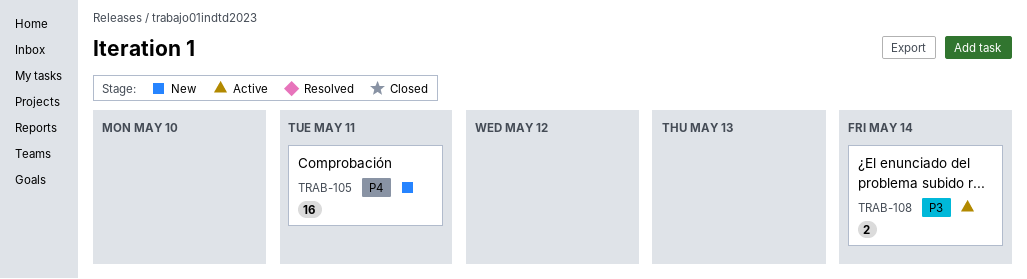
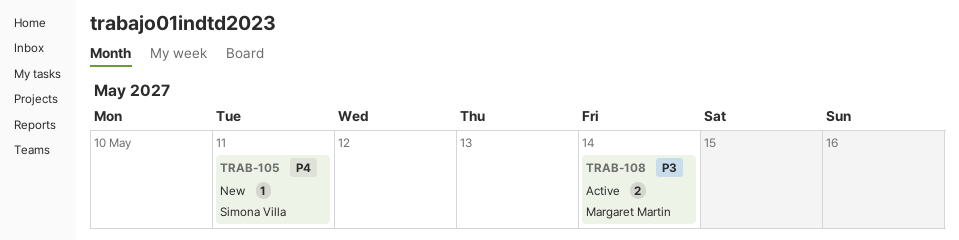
TRAB-105, estimate: 16 -> 1

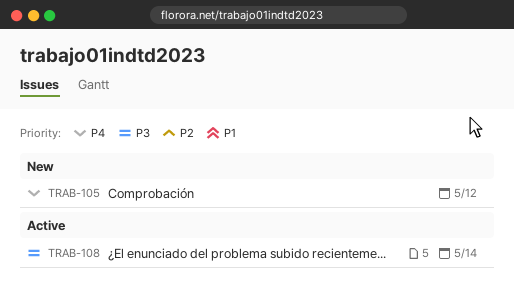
TRAB-105, due: May 11 -> May 12

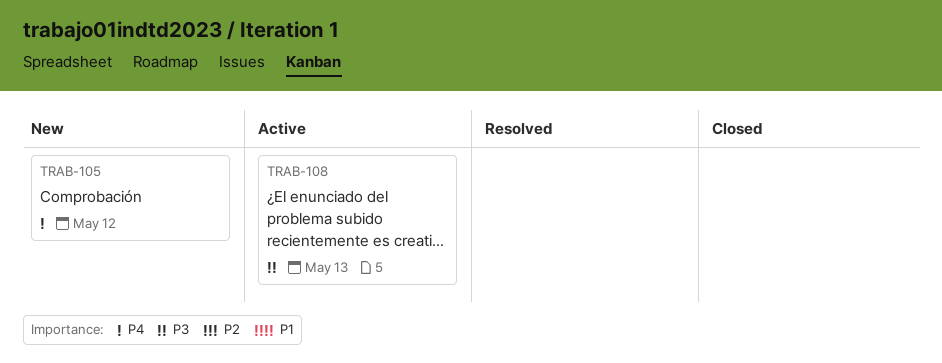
TRAB-108, due: May 14 -> May 13

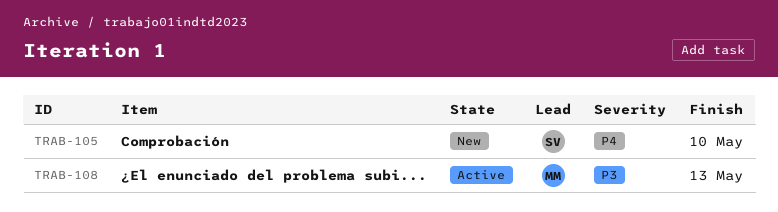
TRAB-105, due: May 12 -> May 10

